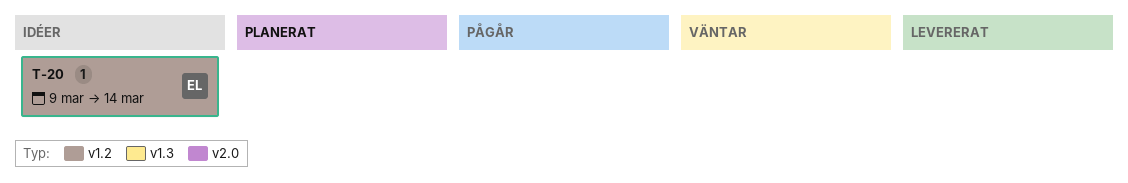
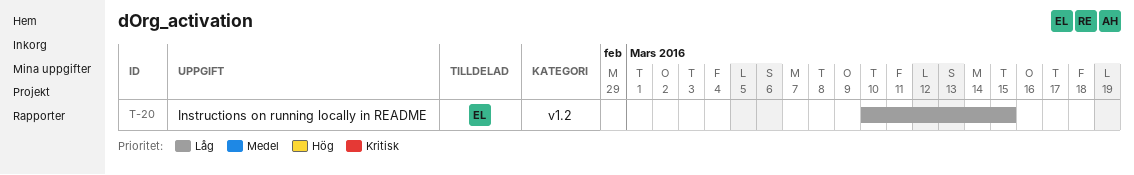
T-20, start: Mar 9 -> Mar 10
T-20, due: Mar 14 -> Mar 15

